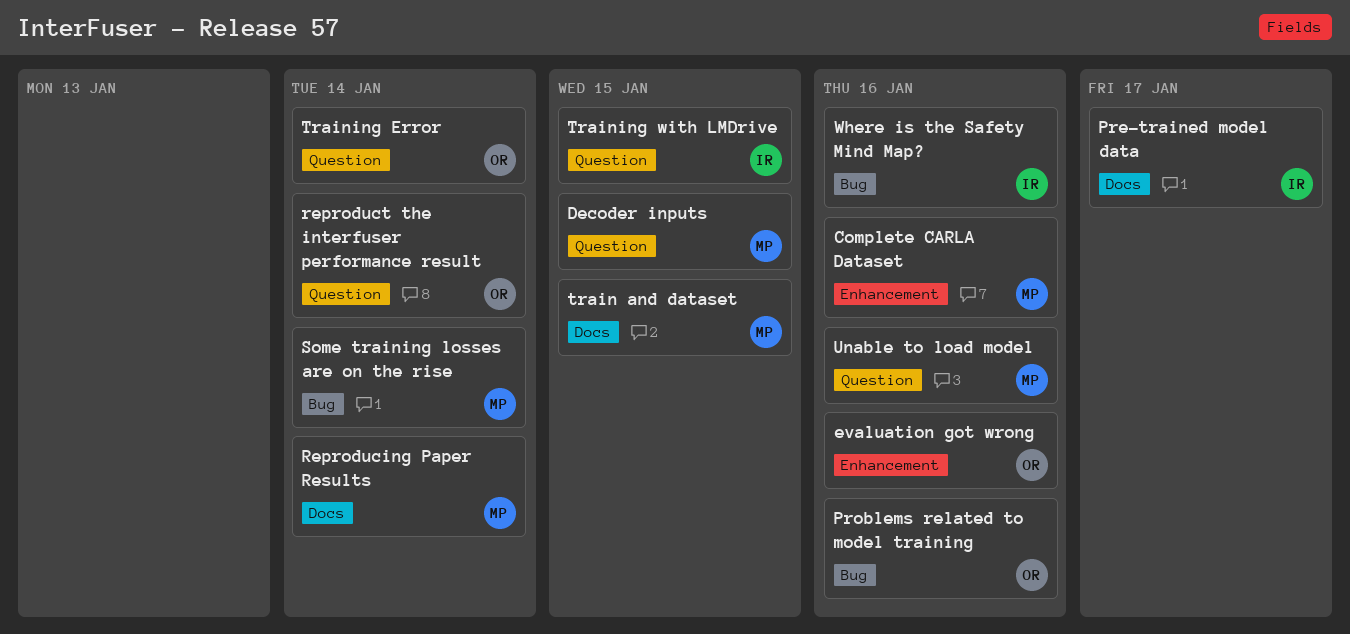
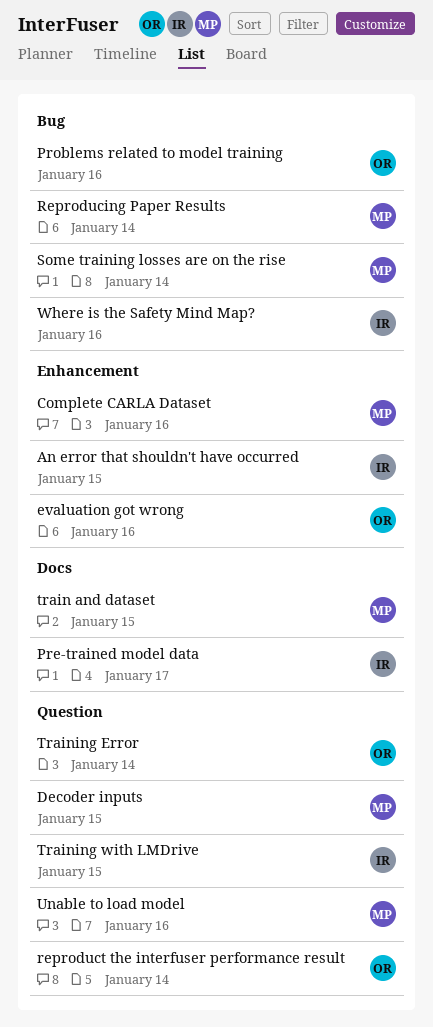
An error that shouldn't have occurred: none -> present
Reproducing Paper Results, label: Docs -> Bug

